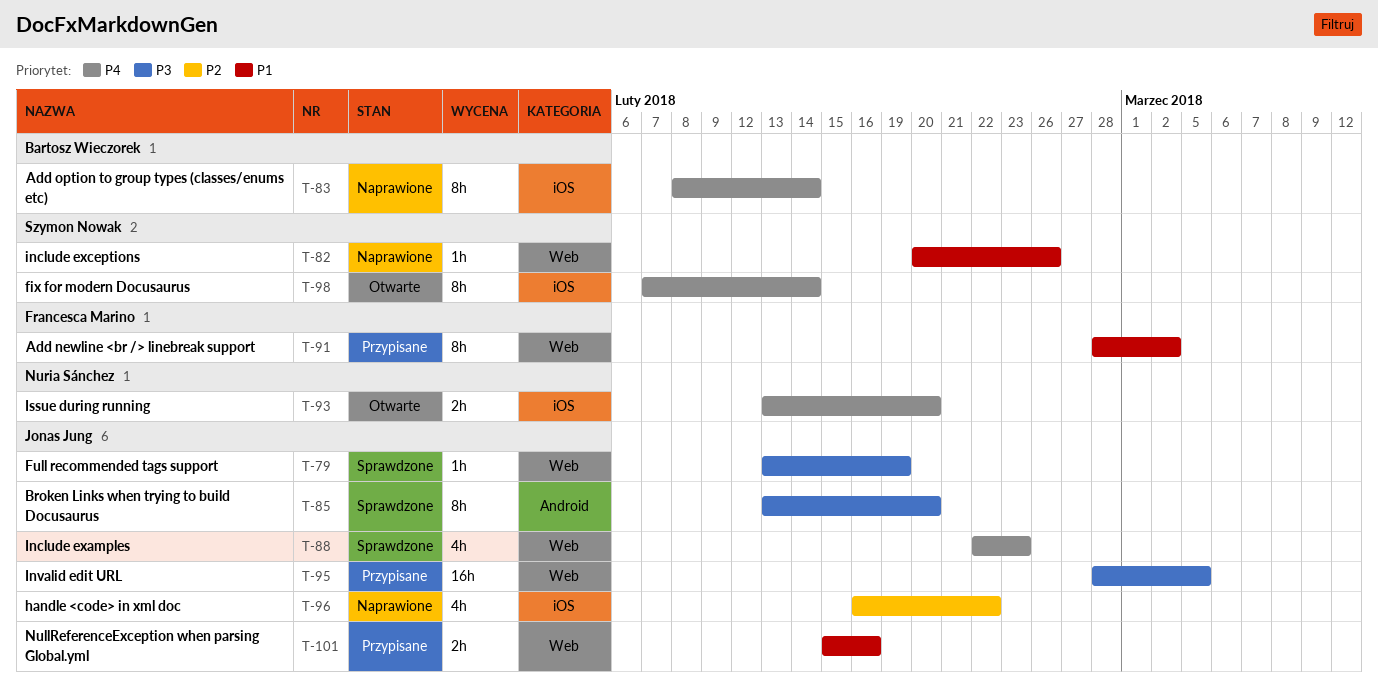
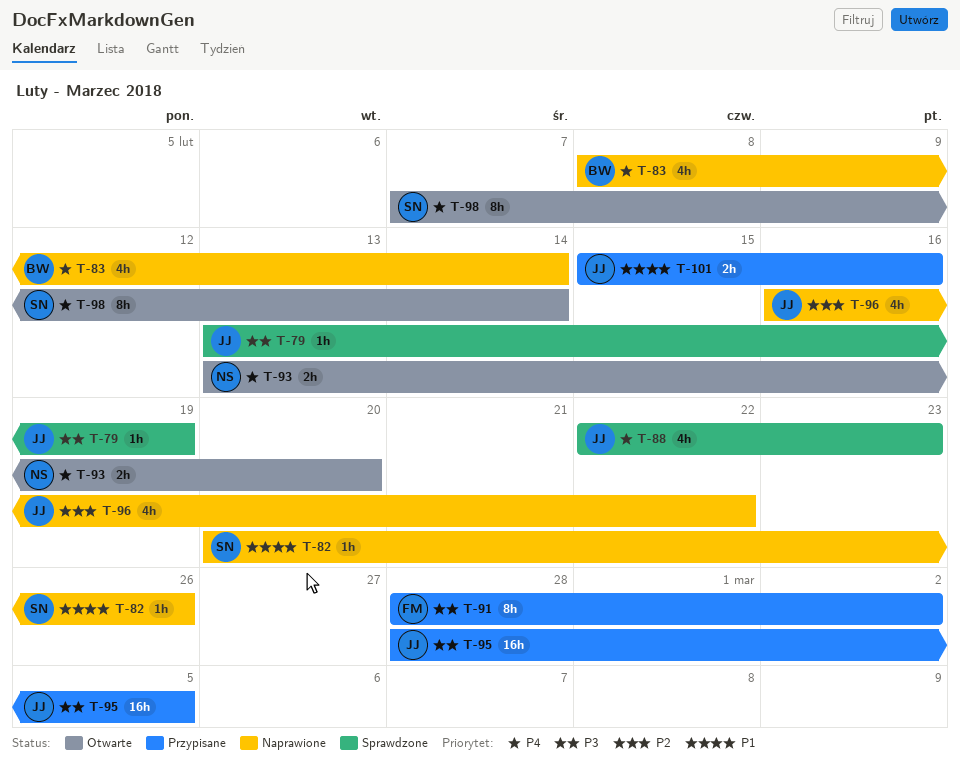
T-83, estimate: 8h -> 4h
T-85: present -> none
T-91, priority: P1 -> P3

